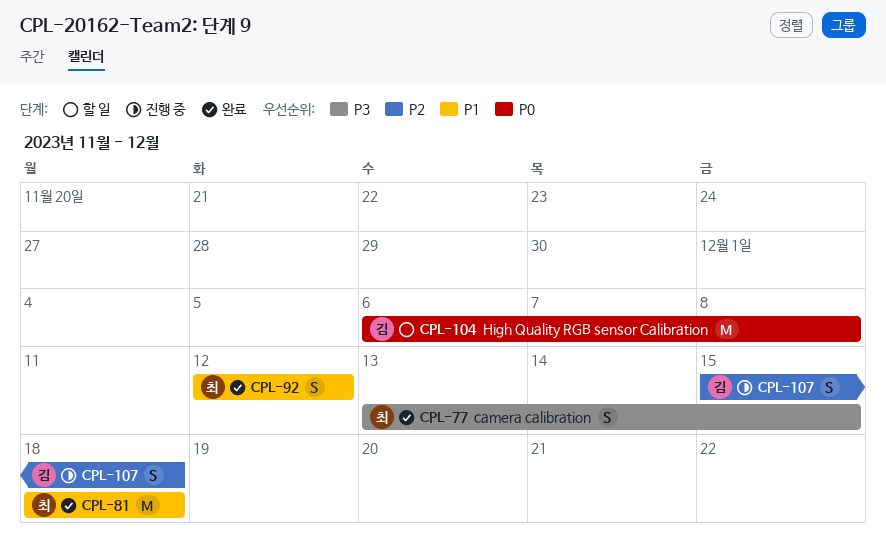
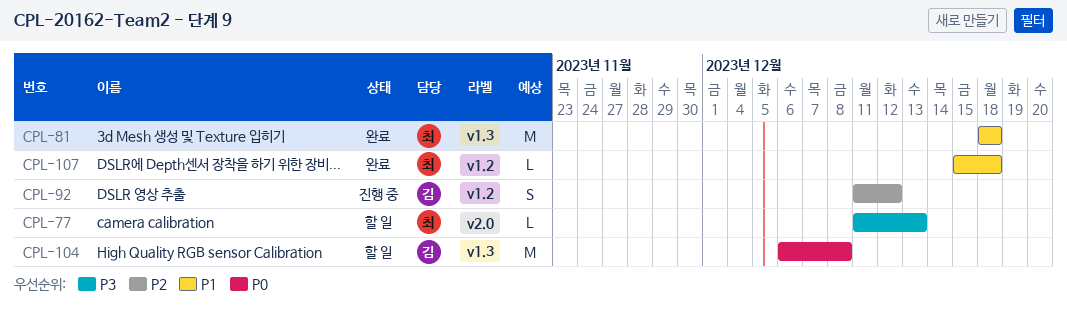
CPL-77, status: 완료 -> 할 일
CPL-77, estimate: S -> L
CPL-77, start: Dec 13 -> Dec 11
CPL-77, due: Dec 15 -> Dec 13
CPL-92, status: 완료 -> 진행 중
CPL-92, owner: 최 -> 김
CPL-92, priority: P1 -> P2
CPL-92, start: Dec 12 -> Dec 11
CPL-107, status: 진행 중 -> 완료
CPL-107, owner: 김 -> 최
CPL-107, priority: P2 -> P1
CPL-107, estimate: S -> L

